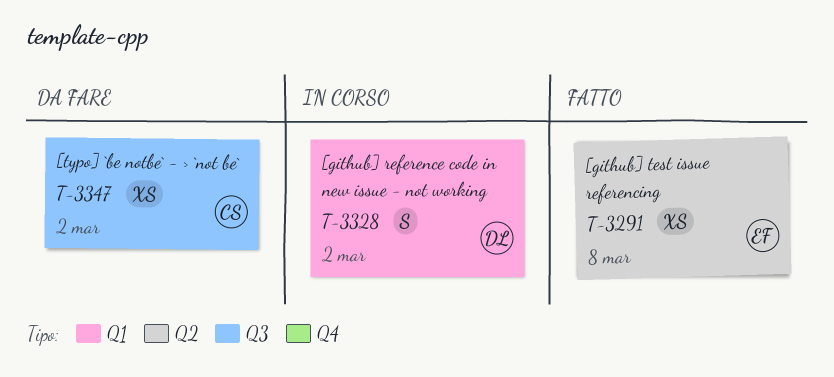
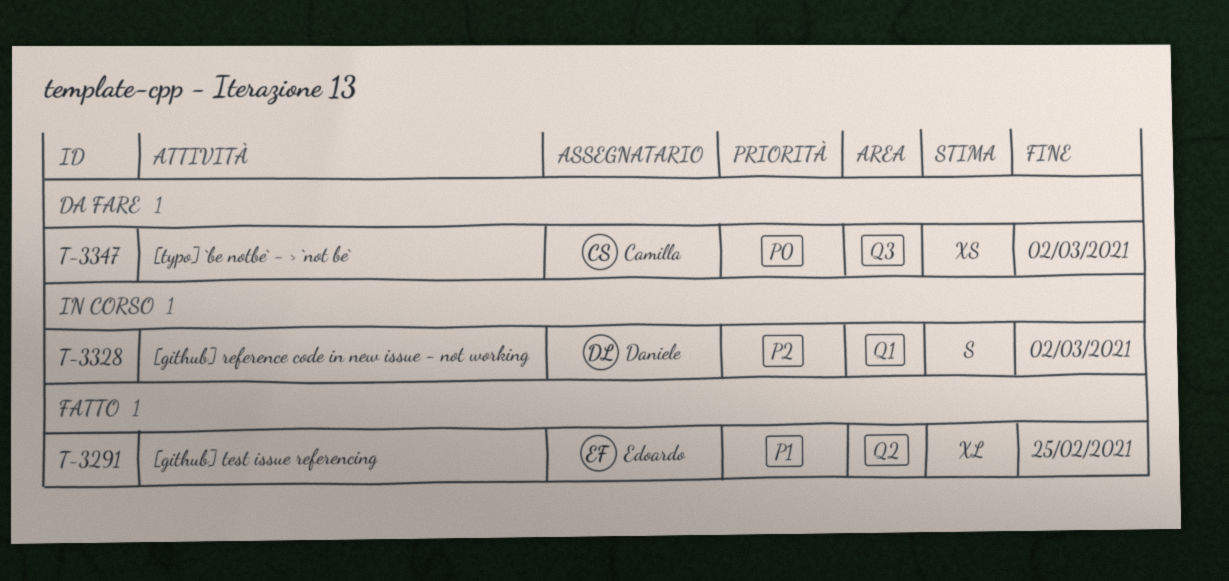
T-3291, estimate: XS -> XL
T-3291, due: Mar 8 -> Feb 25

